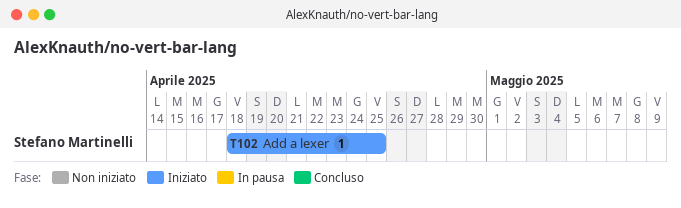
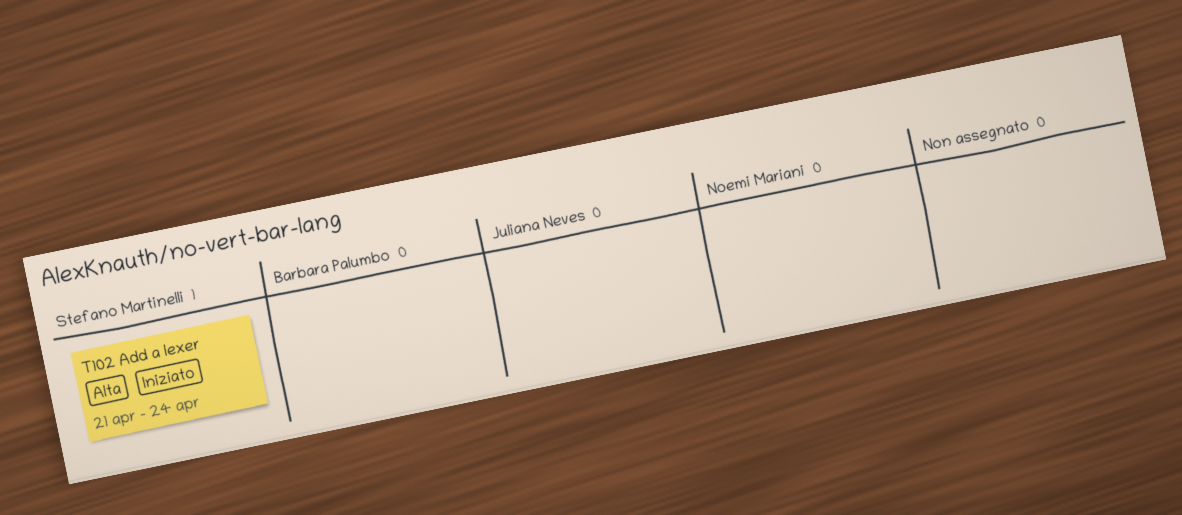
T102, start: Apr 18 -> Apr 21
T102, due: Apr 25 -> Apr 24

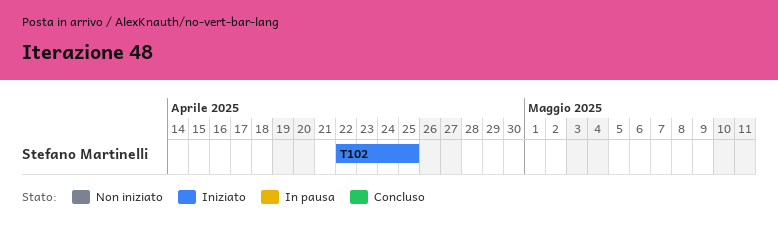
T102, start: Apr 21 -> Apr 22
T102, due: Apr 24 -> Apr 25

